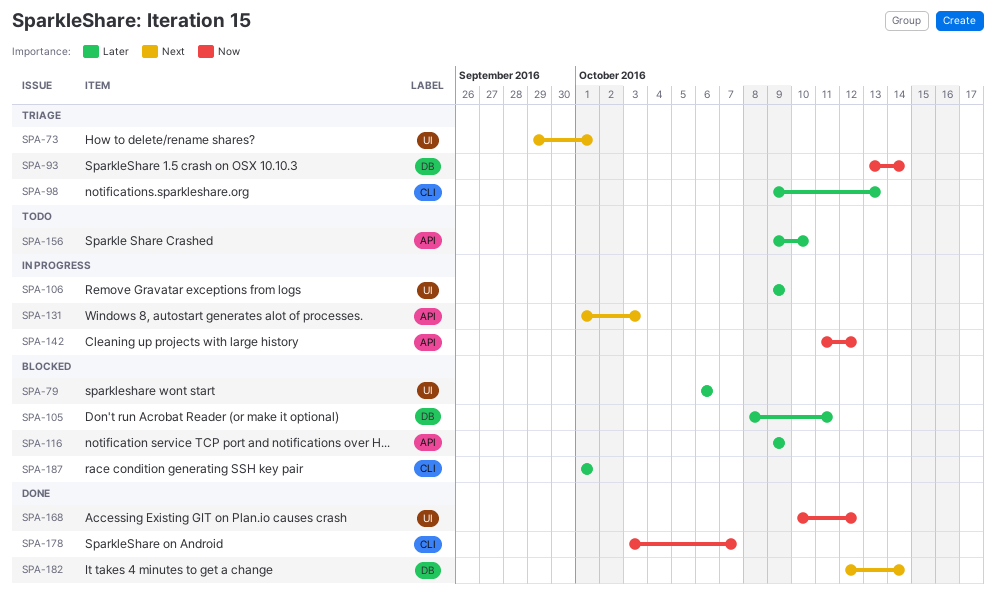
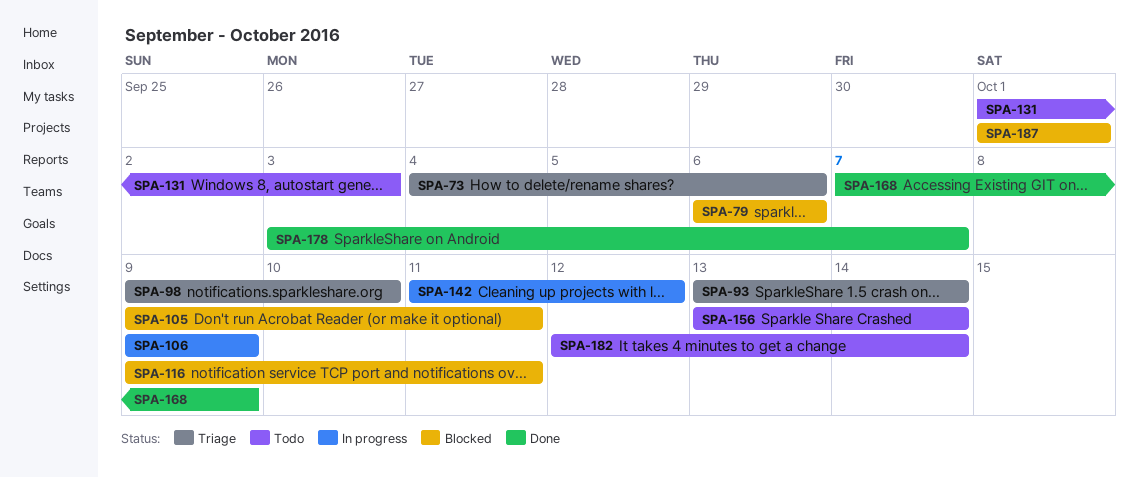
SPA-73, start: Sep 29 -> Oct 4
SPA-73, due: Oct 1 -> Oct 6
SPA-98, due: Oct 13 -> Oct 10
SPA-105, start: Oct 8 -> Oct 9
SPA-116, due: Oct 9 -> Oct 11
SPA-131, status: In progress -> Todo
SPA-156, start: Oct 9 -> Oct 13
SPA-156, due: Oct 10 -> Oct 14
SPA-168, start: Oct 10 -> Oct 7
SPA-168, due: Oct 12 -> Oct 9
SPA-182, status: Done -> Todo

